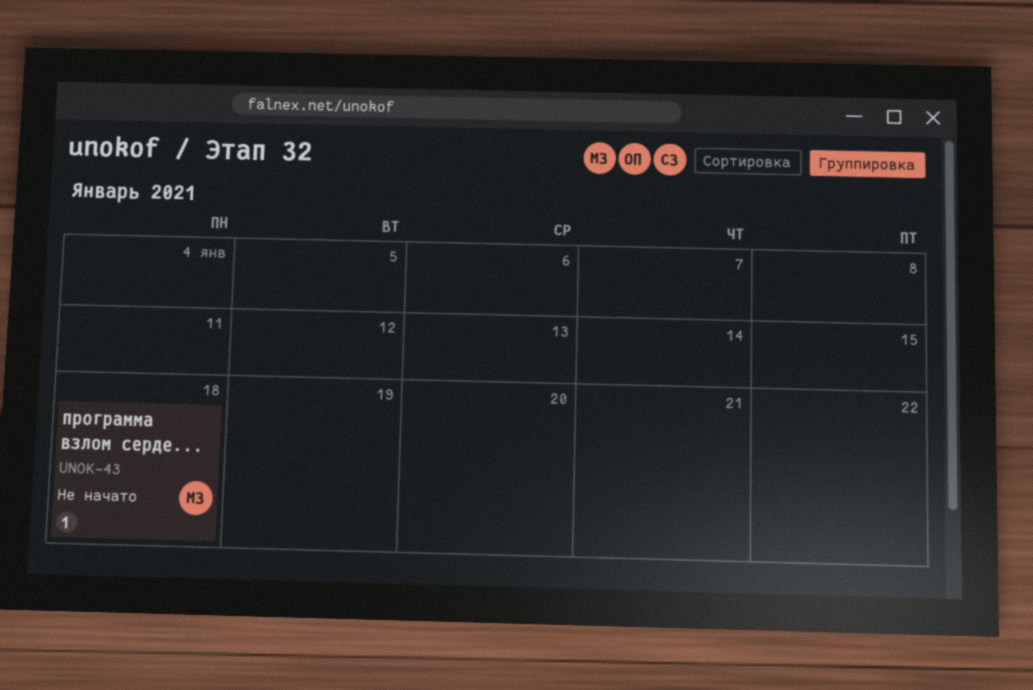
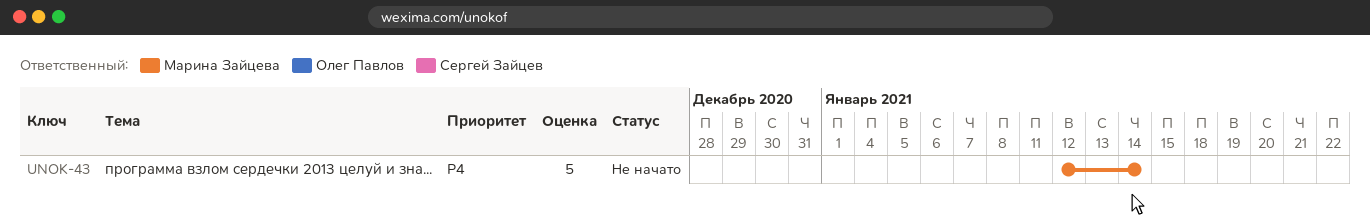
UNOK-43, estimate: 1 -> 5
UNOK-43, due: Jan 18 -> Jan 14

